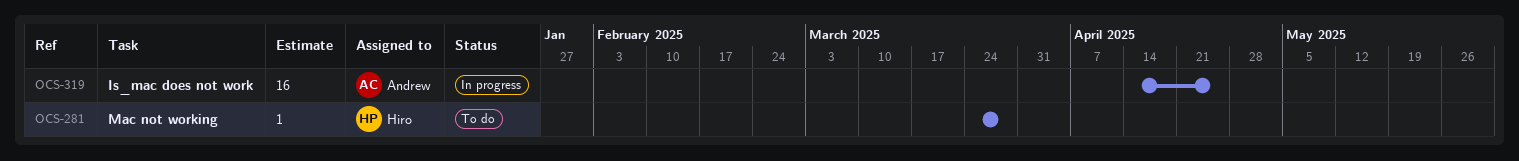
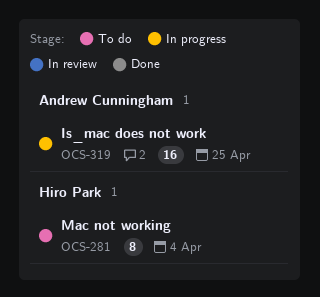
OCS-281, estimate: 1 -> 8
OCS-281, due: Mar 28 -> Apr 4

